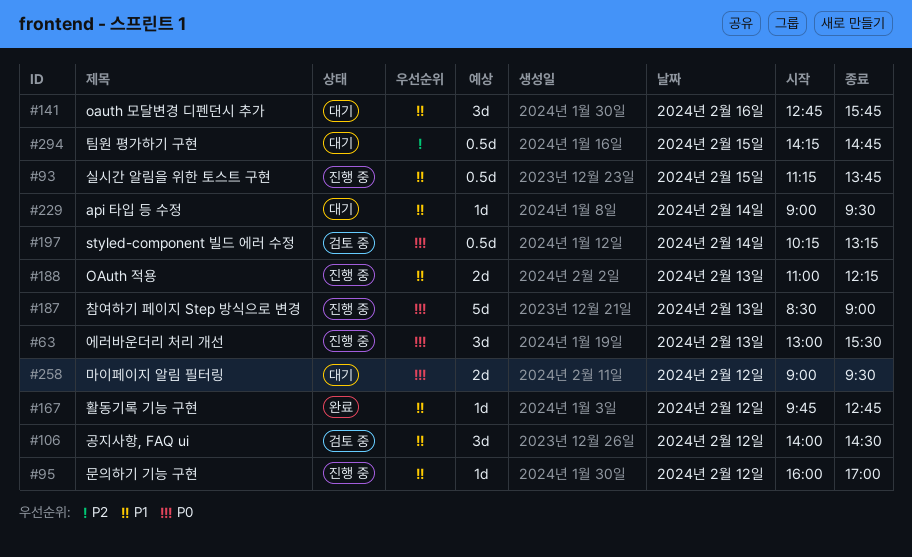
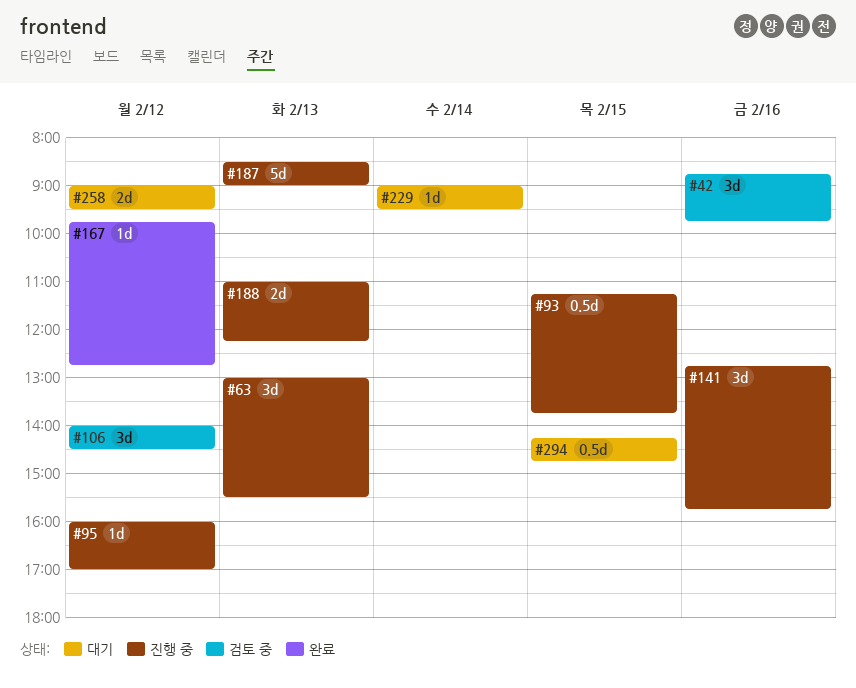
#42: none -> present
#141, status: 대기 -> 진행 중
#197: present -> none

